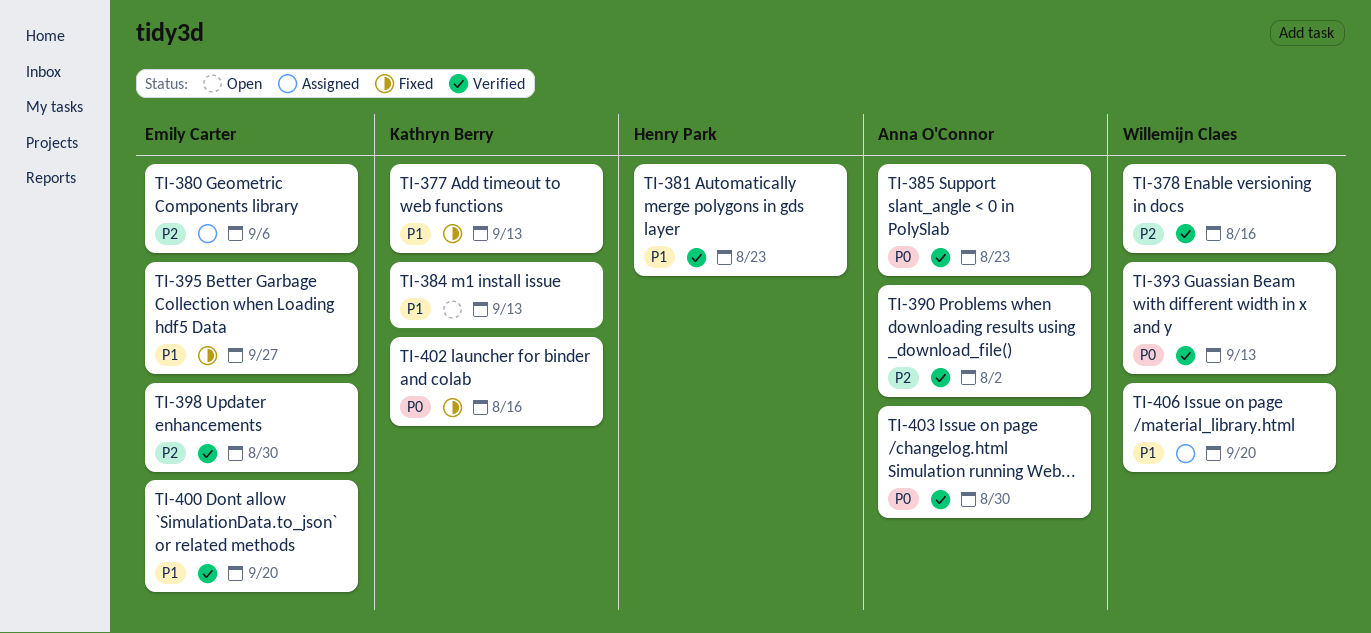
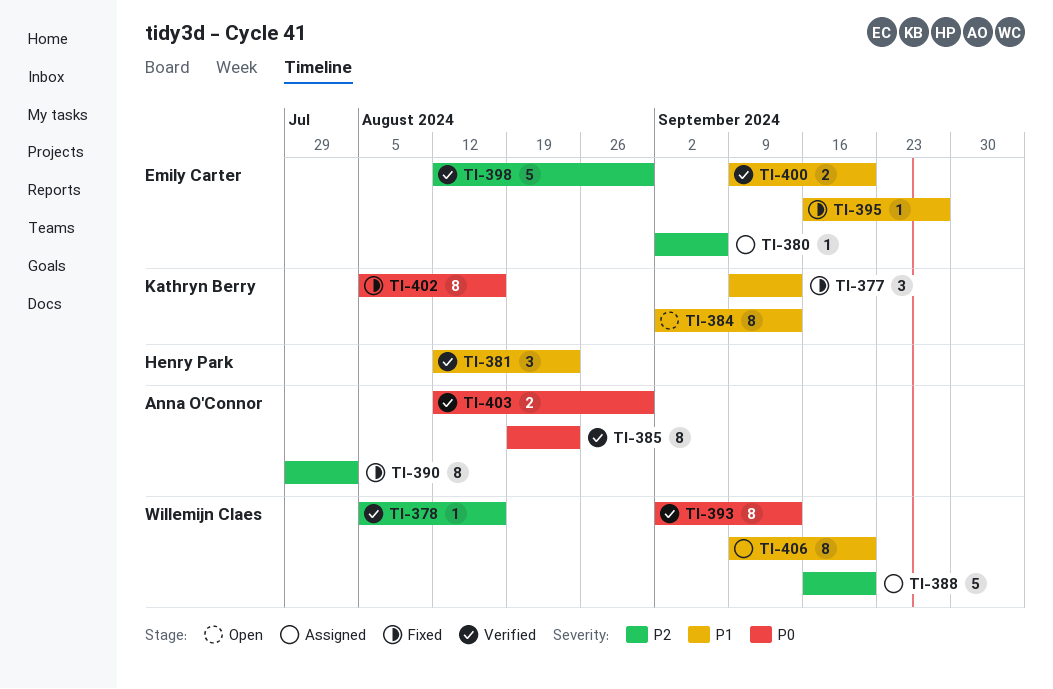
TI-388: none -> present
TI-390, status: Verified -> Fixed

